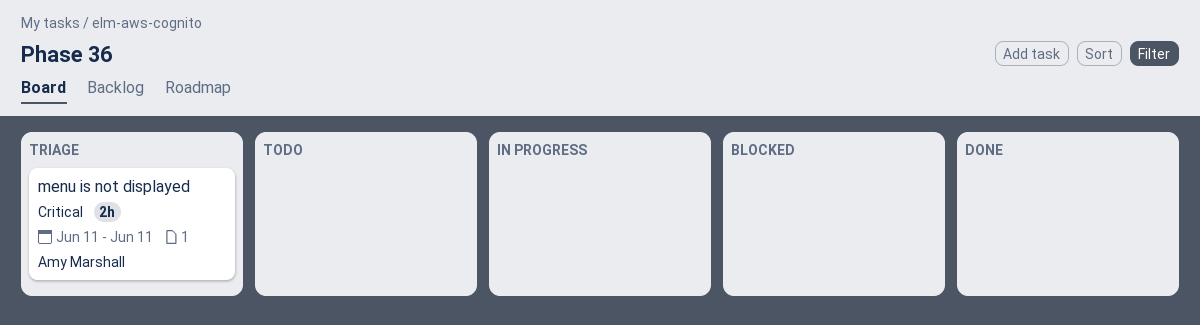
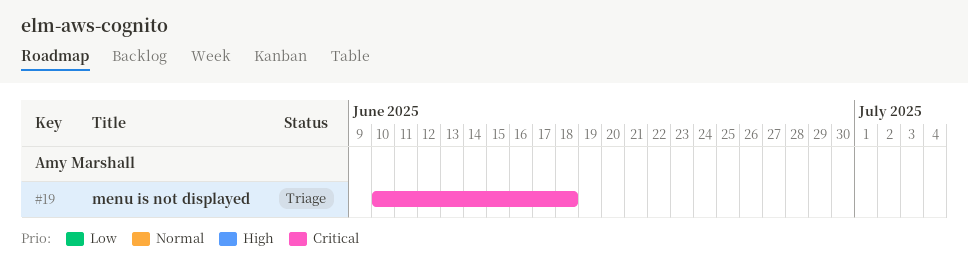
menu is not displayed, start: Jun 11 -> Jun 10
menu is not displayed, due: Jun 11 -> Jun 18

